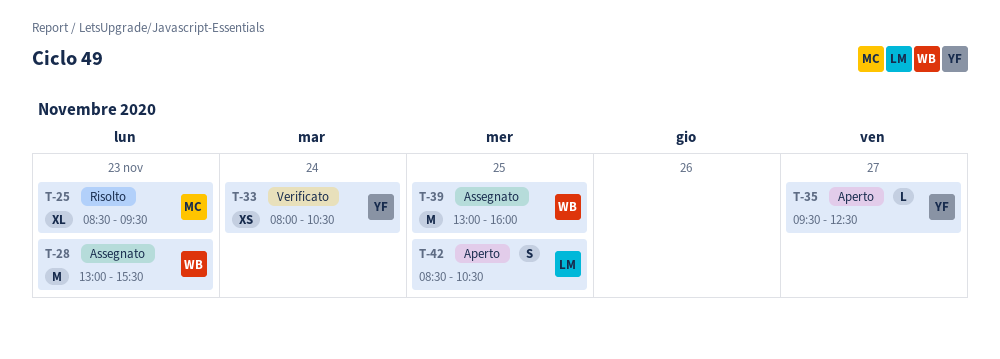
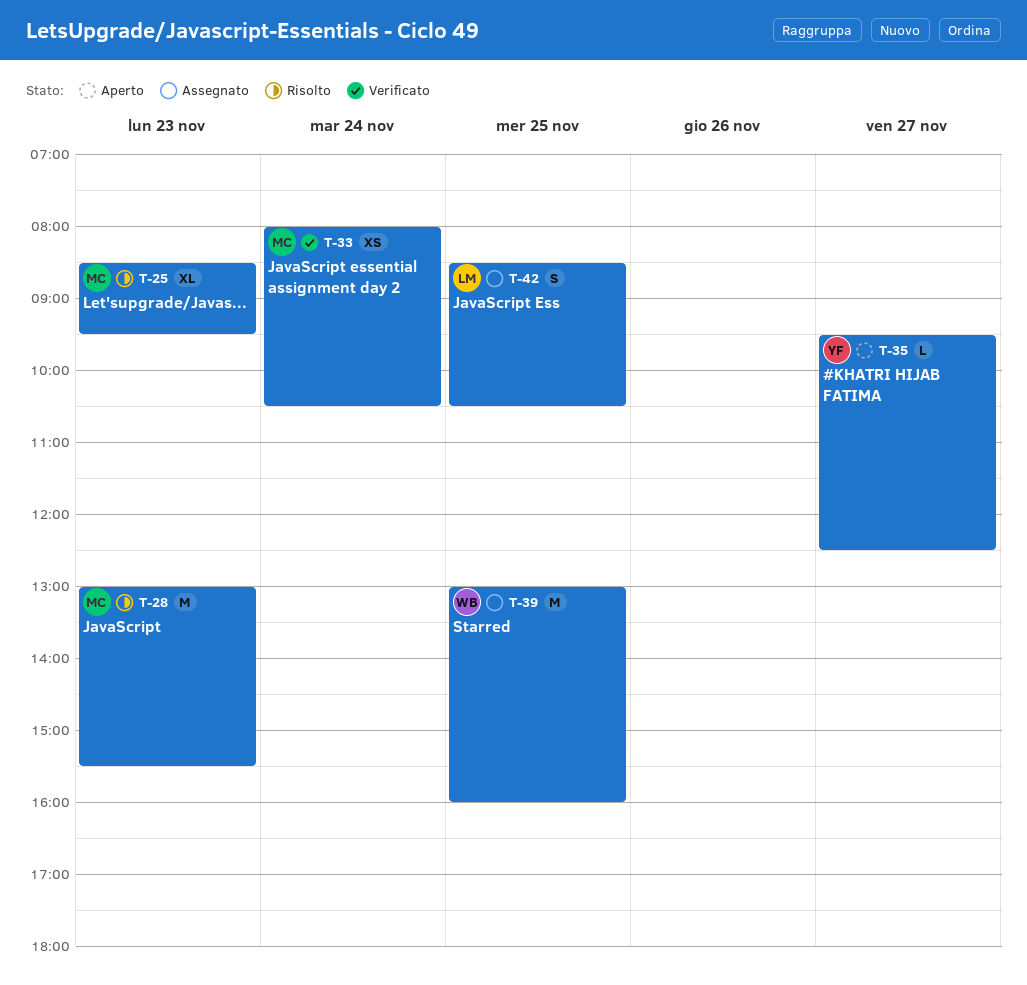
T-28, status: Assegnato -> Risolto
T-28, owner: WB -> MC
T-33, owner: YF -> MC
T-42, status: Aperto -> Assegnato

